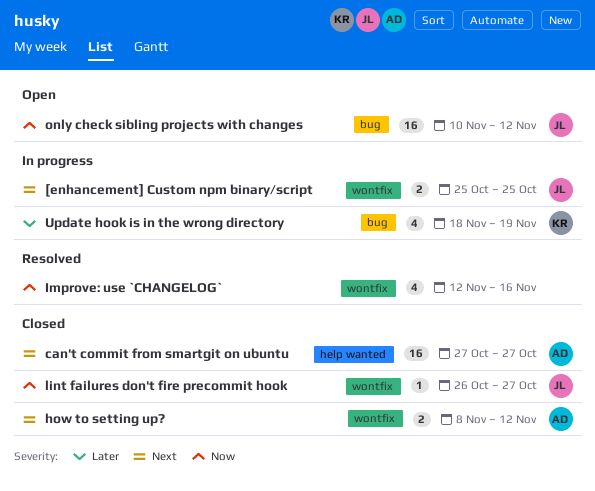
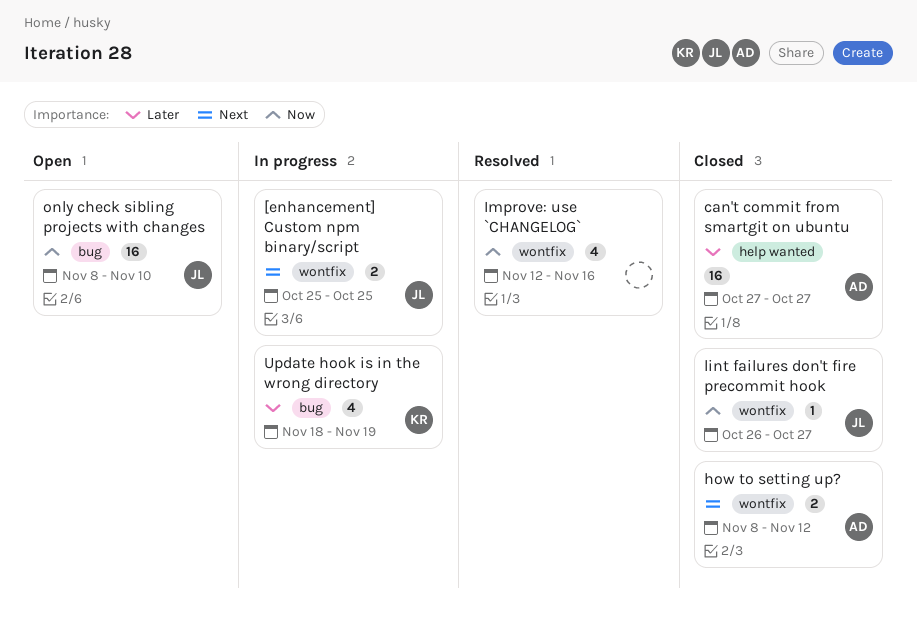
can't commit from smartgit on ubuntu, priority: Next -> Later
only check sibling projects with changes, start: Nov 10 -> Nov 8
only check sibling projects with changes, due: Nov 12 -> Nov 10

